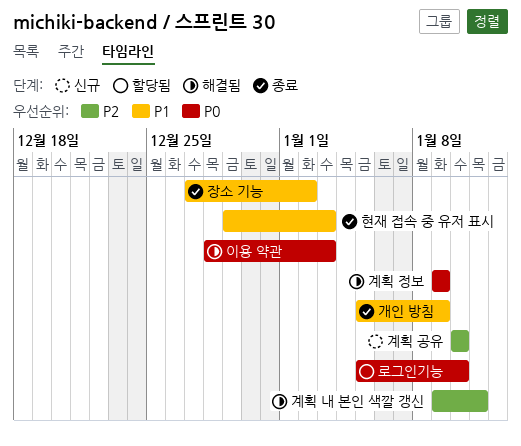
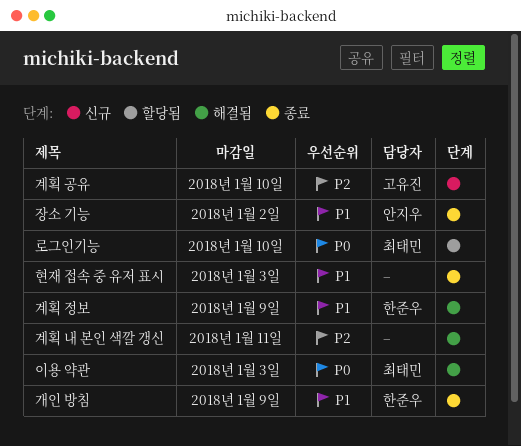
계획 정보, priority: P0 -> P1

